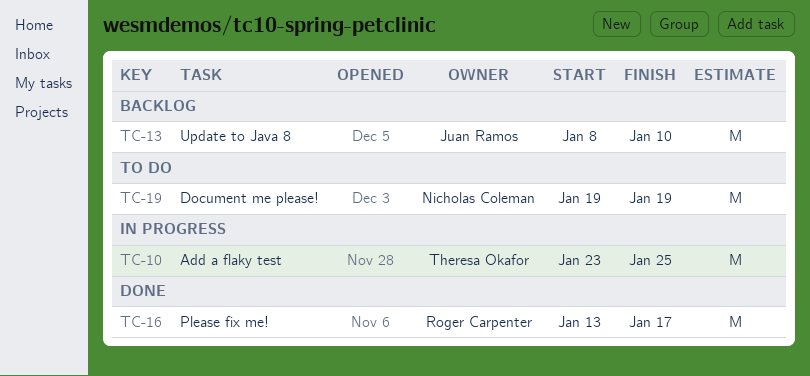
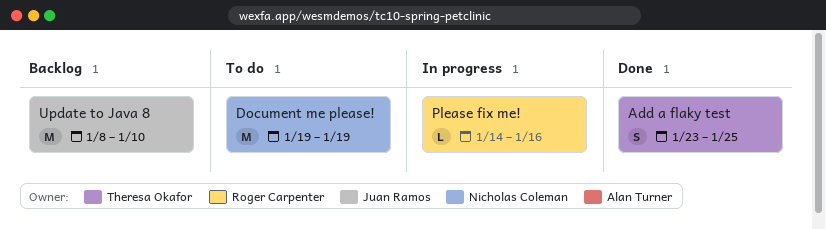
Add a flaky test, status: In progress -> Done
Add a flaky test, estimate: M -> S
Please fix me!, status: Done -> In progress
Please fix me!, estimate: M -> L
Please fix me!, start: Jan 13 -> Jan 14
Please fix me!, due: Jan 17 -> Jan 16

